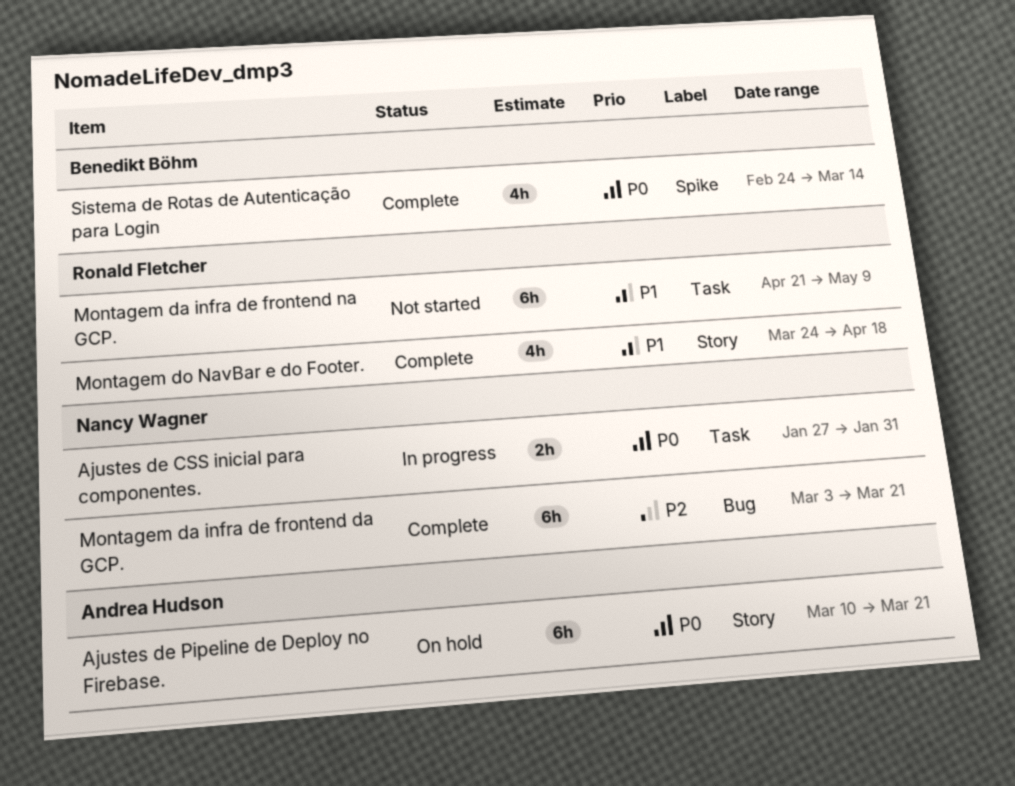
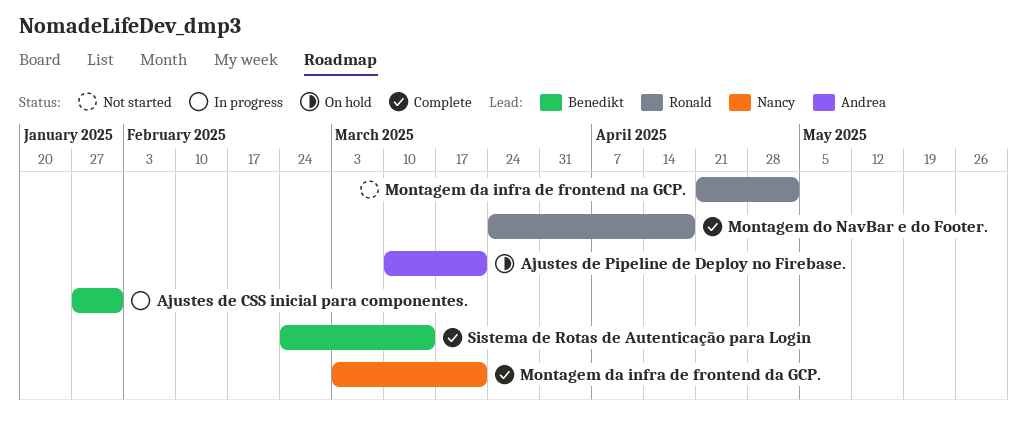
Ajustes de CSS inicial para componentes., owner: Nancy Wagner -> Benedikt Böhm
Montagem da infra de frontend na GCP., due: May 9 -> May 2

